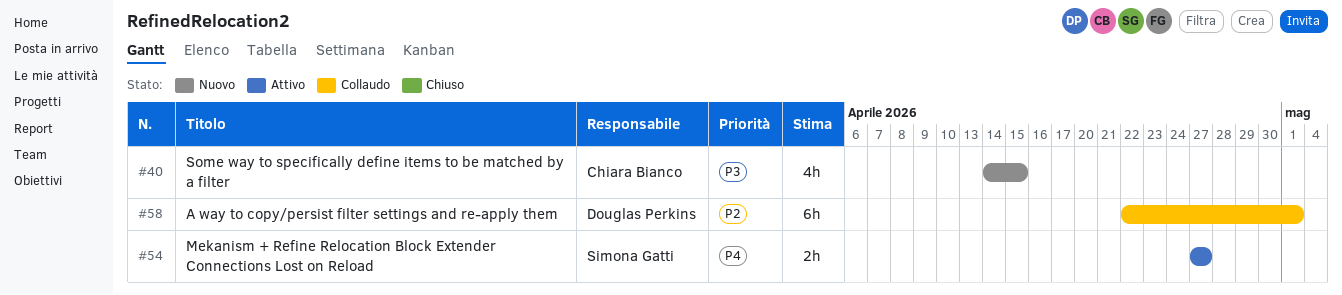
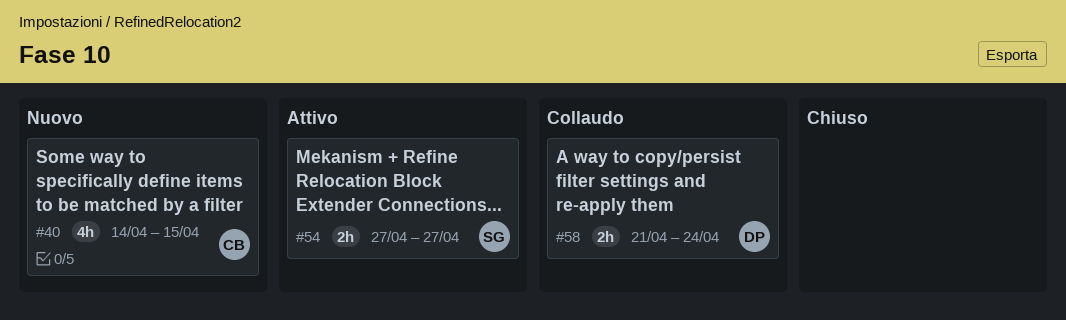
#58, estimate: 6h -> 2h
#58, start: Apr 22 -> Apr 21
#58, due: May 1 -> Apr 24

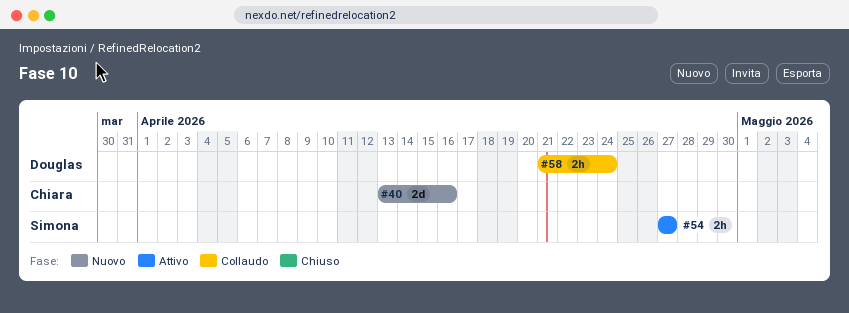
#40, estimate: 4h -> 2d
#40, start: Apr 14 -> Apr 13
#40, due: Apr 15 -> Apr 16

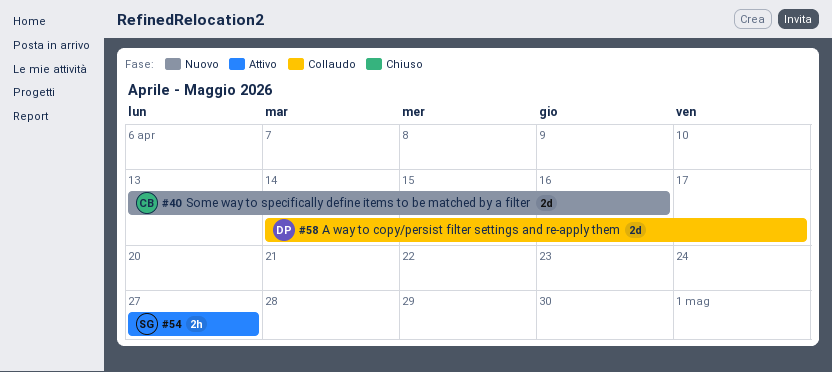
#58, estimate: 2h -> 2d
#58, start: Apr 21 -> Apr 14
#58, due: Apr 24 -> Apr 17

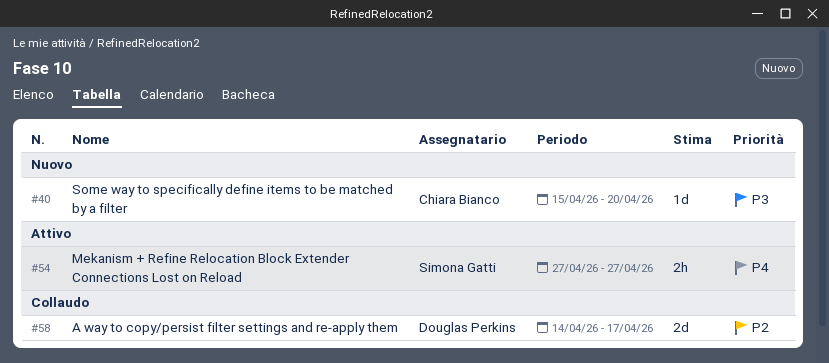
#40, estimate: 2d -> 1d
#40, start: Apr 13 -> Apr 15
#40, due: Apr 16 -> Apr 20

